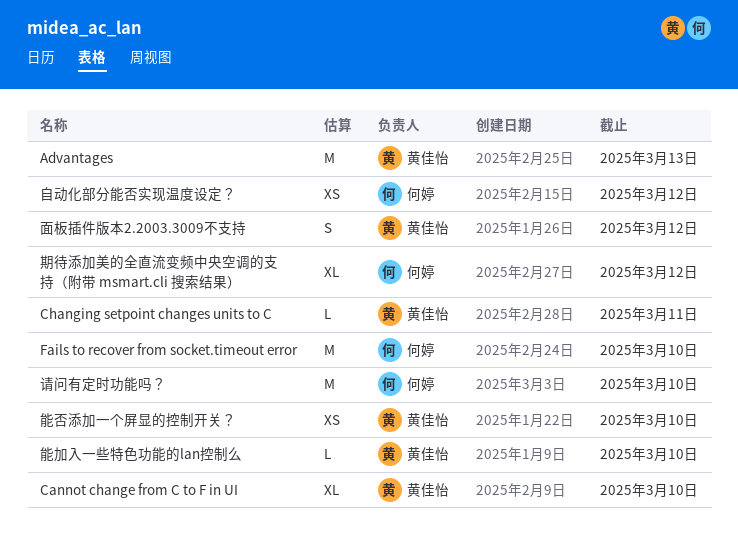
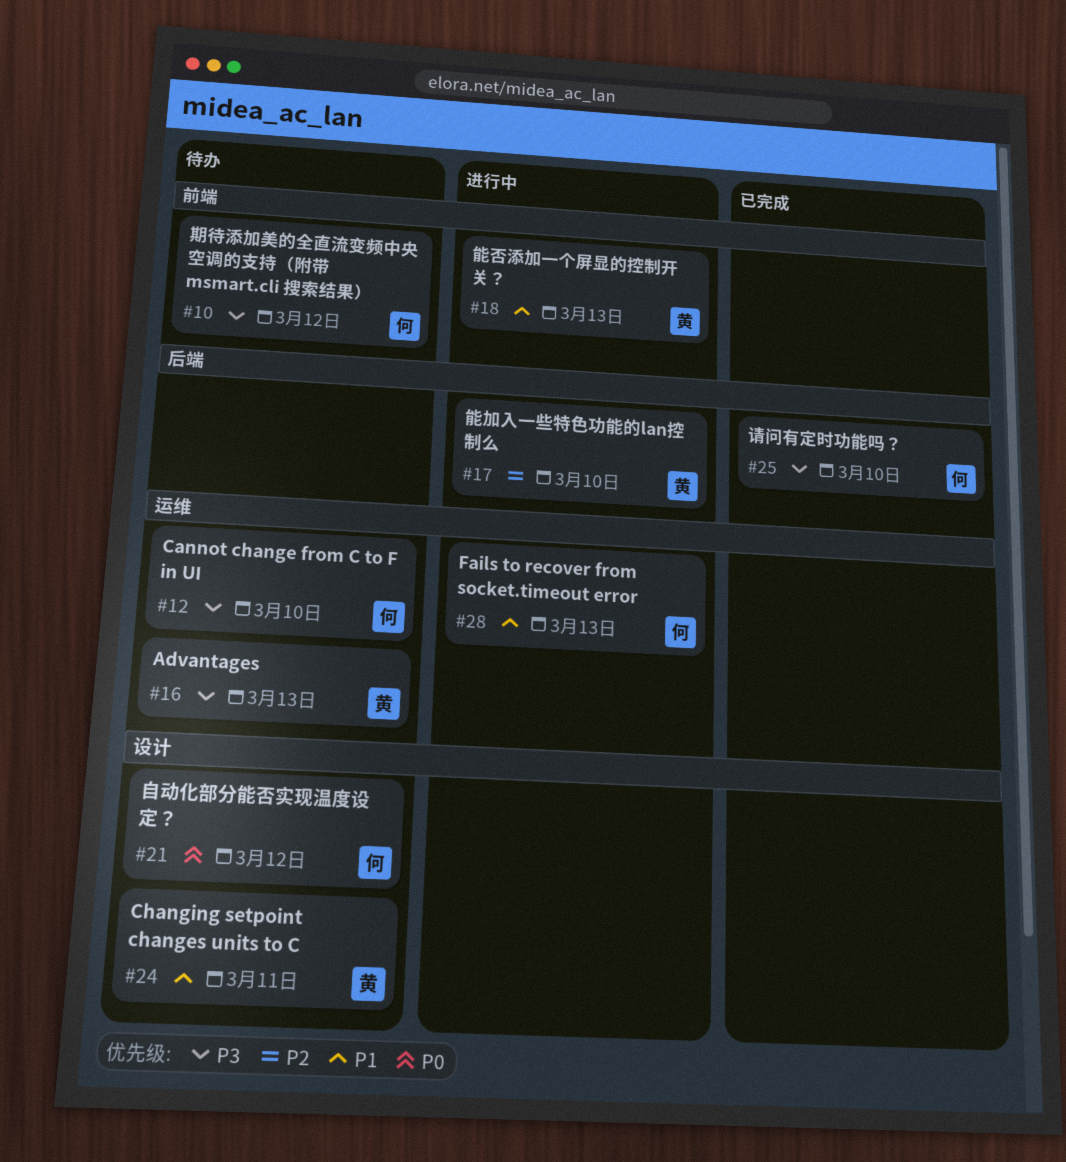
Cannot change from C to F in UI, owner: 黄佳怡 -> 何婷
Fails to recover from socket.timeout error, due: Mar 10 -> Mar 13
能否添加一个屏显的控制开关？, due: Mar 10 -> Mar 13
面板插件版本2.2003.3009不支持: present -> none

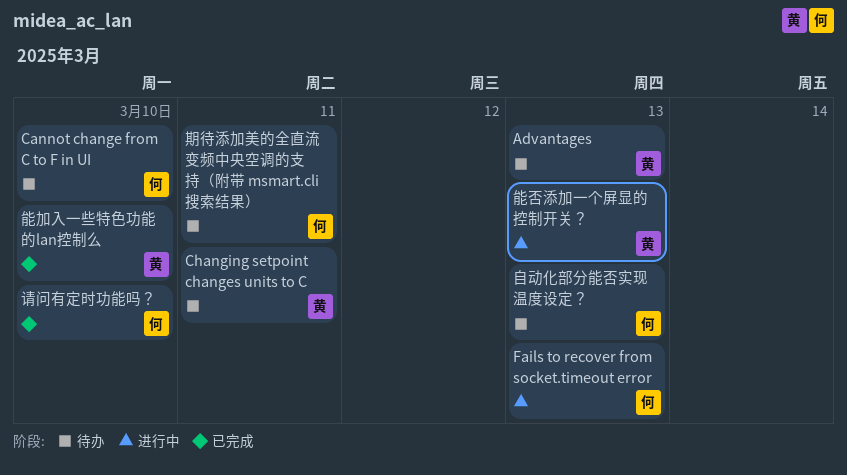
期待添加美的全直流变频中央空调的支持（附带 msmart.cli 搜索结果）, due: Mar 12 -> Mar 11
能加入一些特色功能的lan控制么, status: 进行中 -> 已完成
自动化部分能否实现温度设定？, due: Mar 12 -> Mar 13

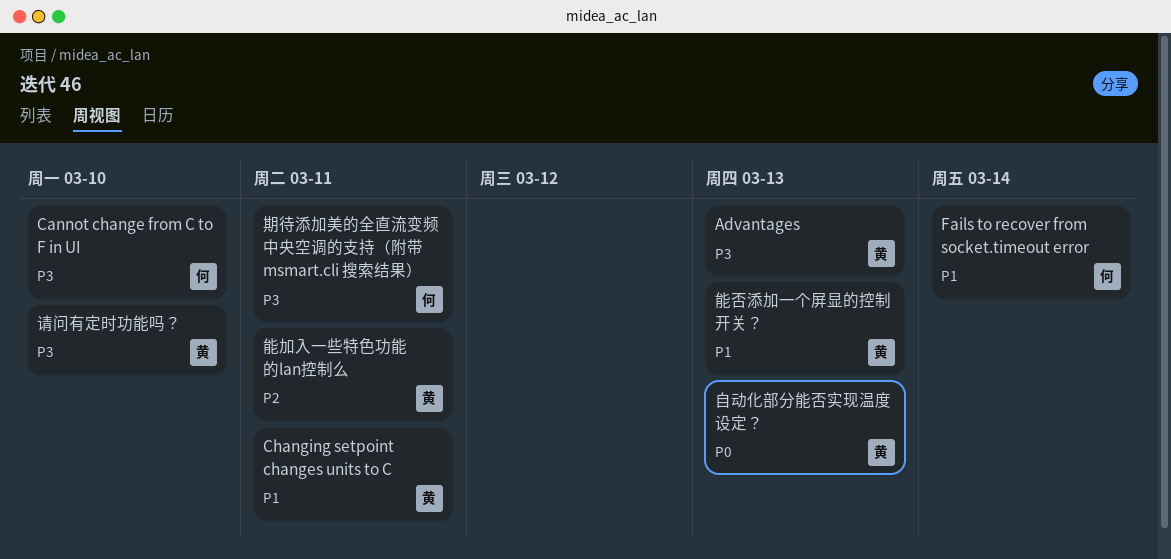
Fails to recover from socket.timeout error, due: Mar 13 -> Mar 14
能加入一些特色功能的lan控制么, due: Mar 10 -> Mar 11
自动化部分能否实现温度设定？, owner: 何 -> 黄
请问有定时功能吗？, owner: 何 -> 黄

